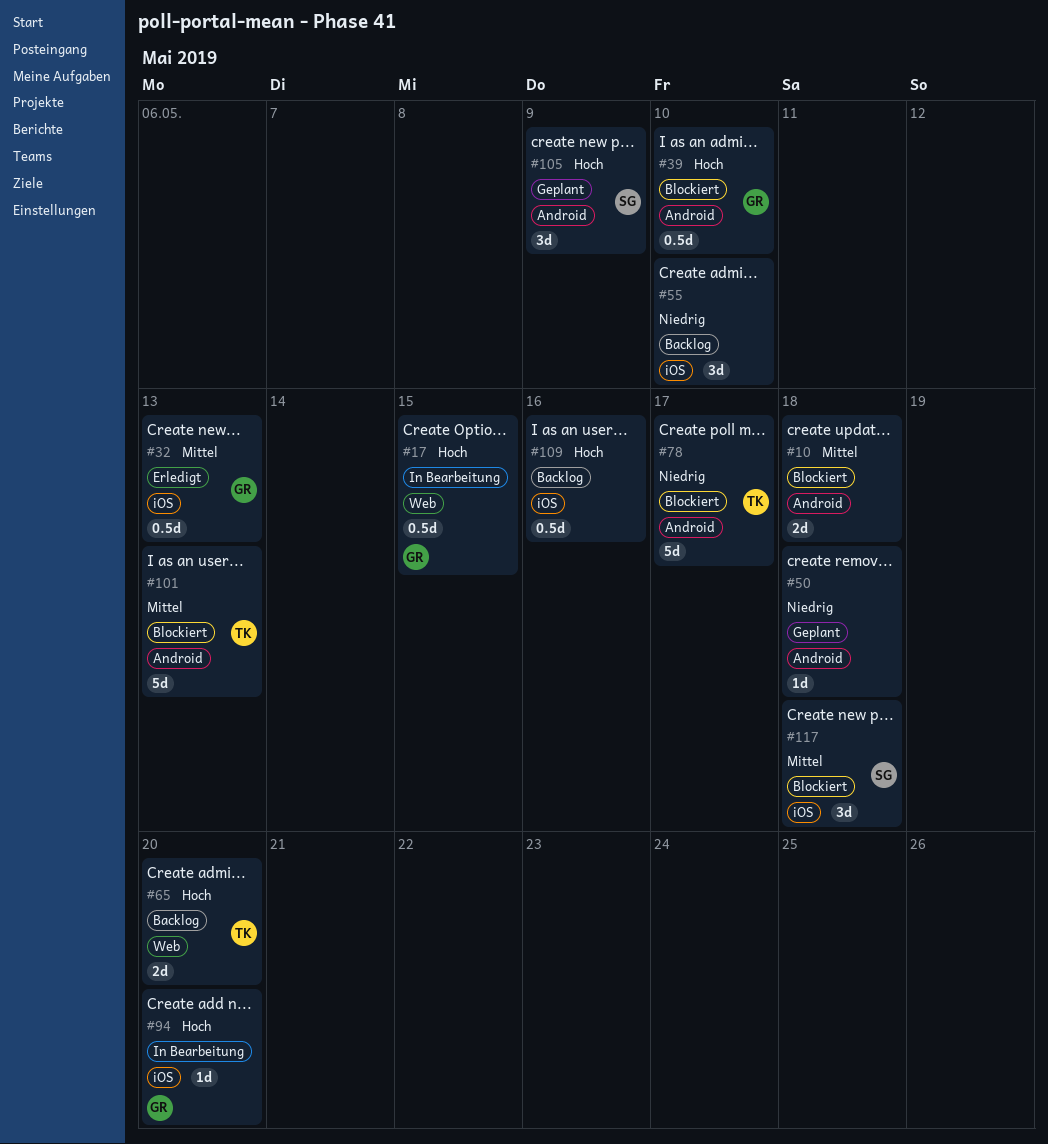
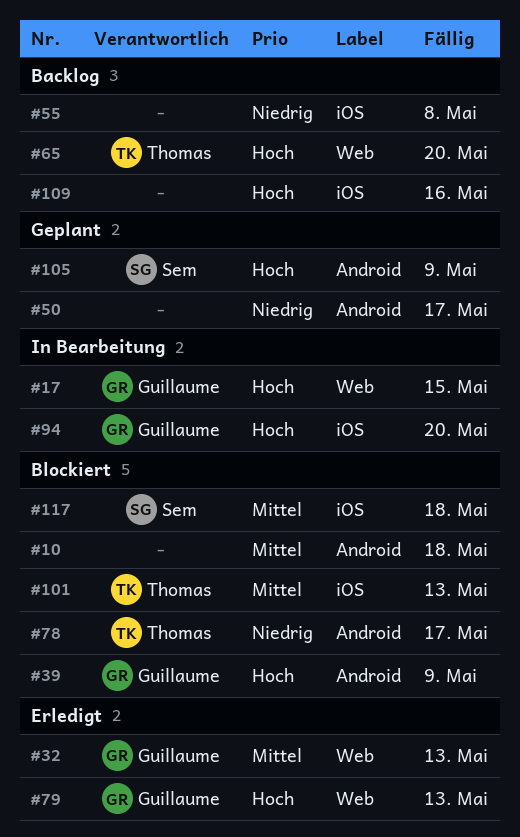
#32, label: iOS -> Web
#39, due: May 10 -> May 9
#50, due: May 18 -> May 17
#55, due: May 10 -> May 8
#79: none -> present
#101, label: Android -> iOS

